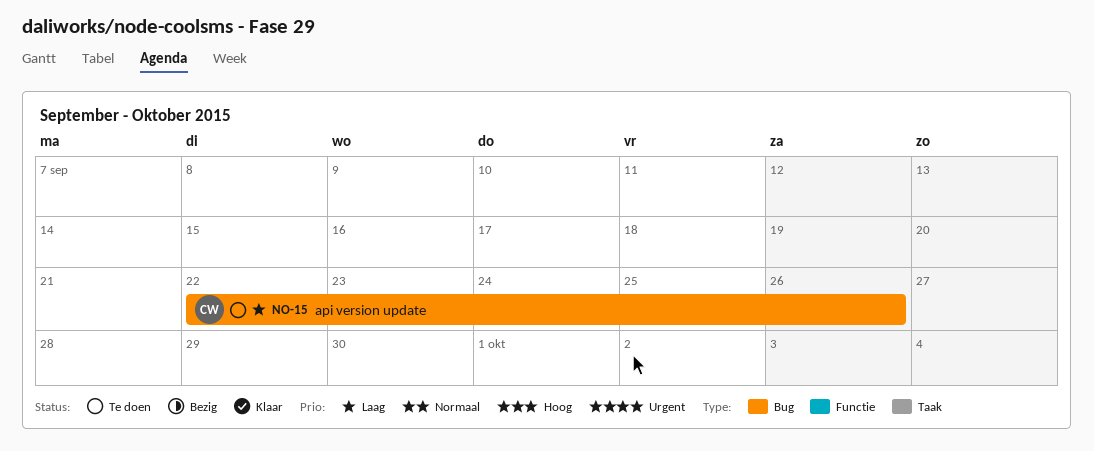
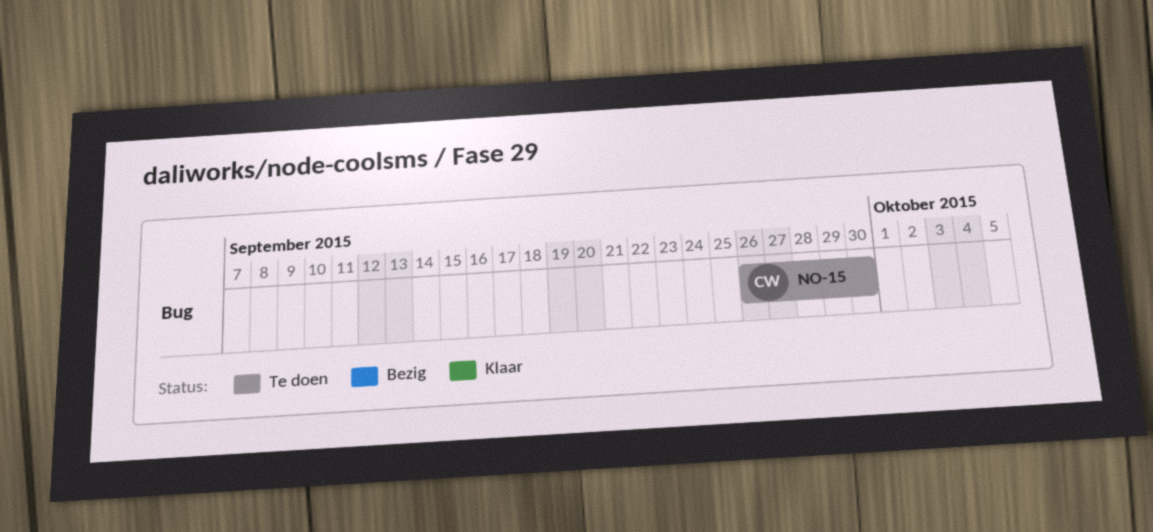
NO-15, start: Sep 22 -> Sep 26
NO-15, due: Sep 26 -> Sep 30

